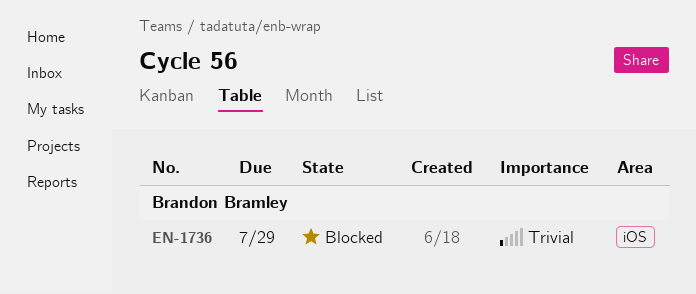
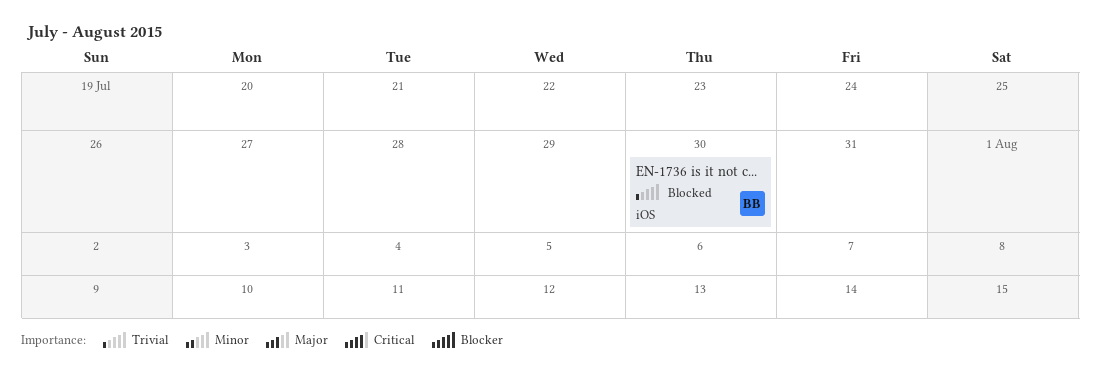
EN-1736, due: Jul 29 -> Jul 30

